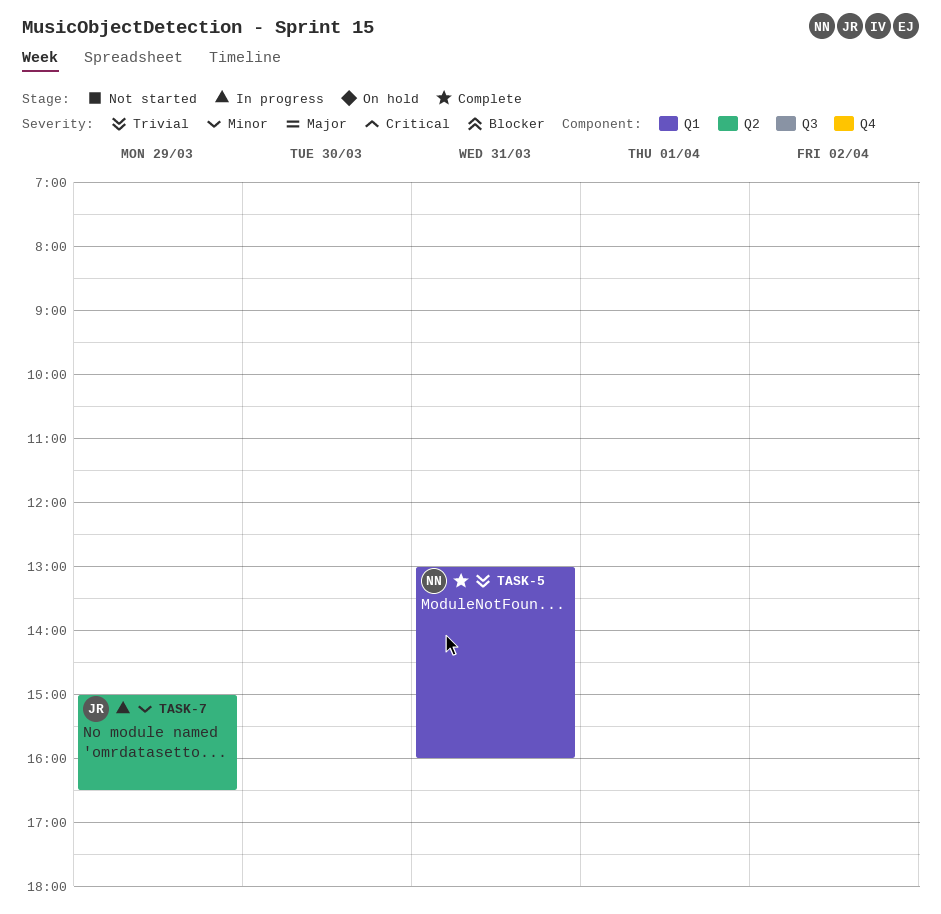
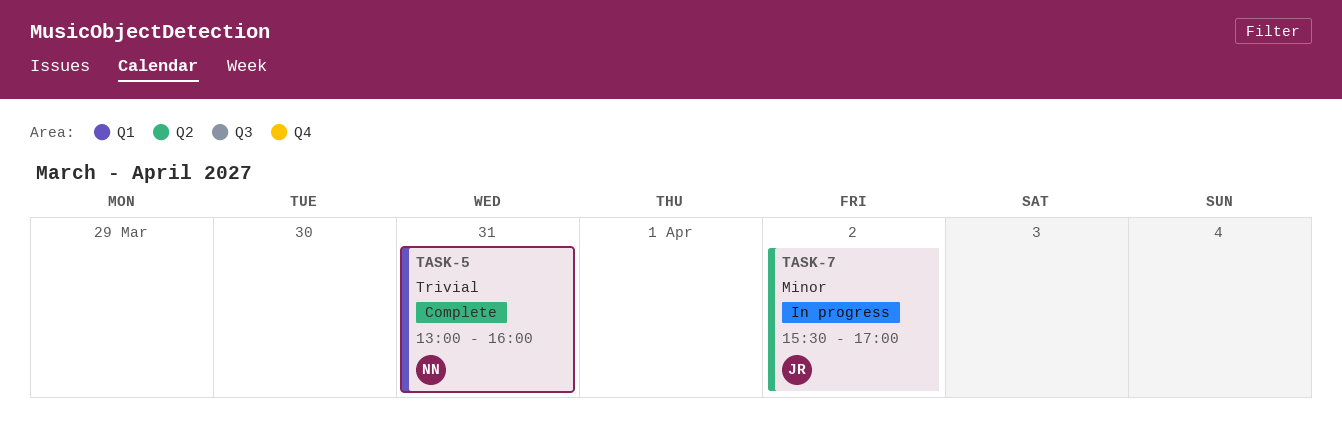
TASK-7, day: Mar 29 -> Apr 2
TASK-7, begins: 15:00 -> 15:30
TASK-7, ends: 16:30 -> 17:00

